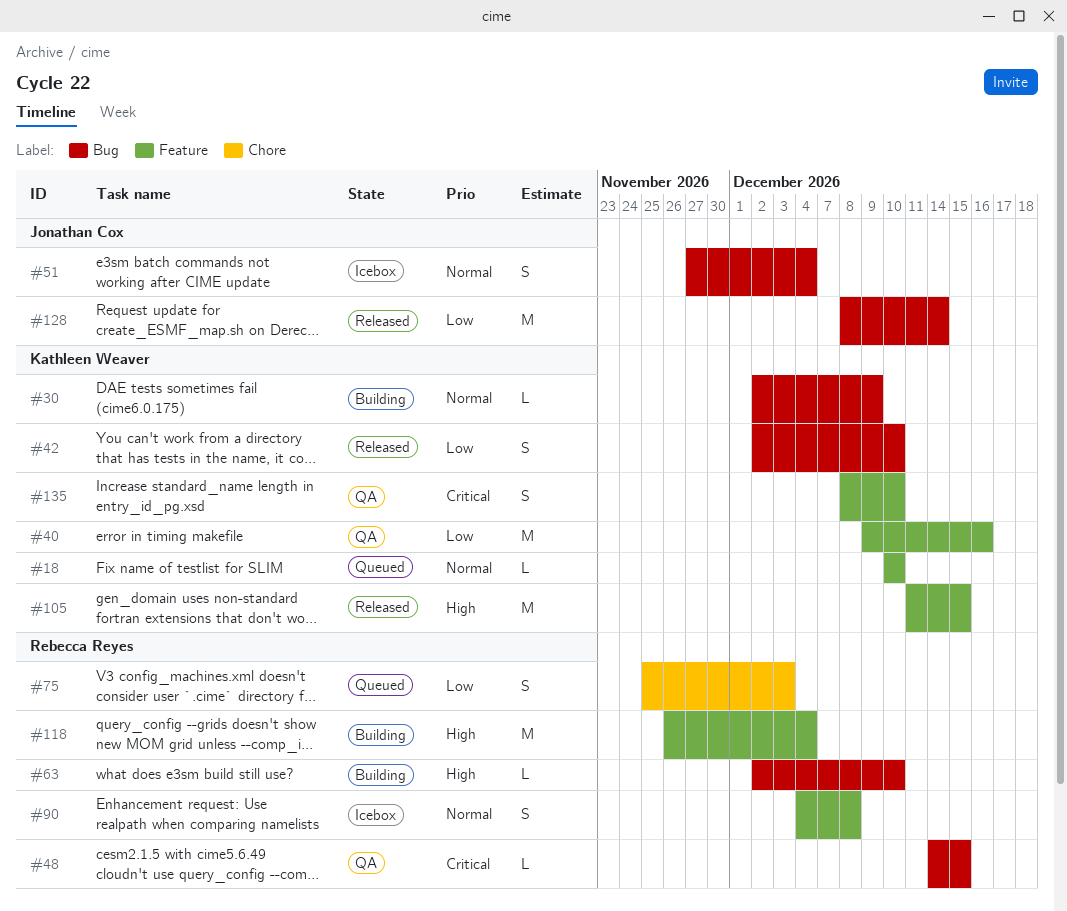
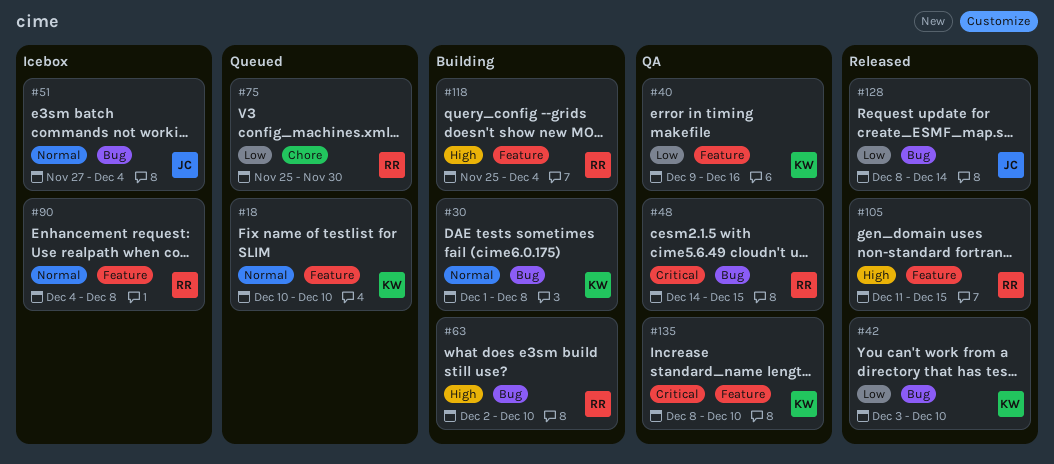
#30, start: Dec 2 -> Dec 1
#30, due: Dec 9 -> Dec 8
#42, start: Dec 2 -> Dec 3
#75, due: Dec 3 -> Nov 30
#105, owner: Kathleen Weaver -> Rebecca Reyes
#118, start: Nov 26 -> Nov 25

